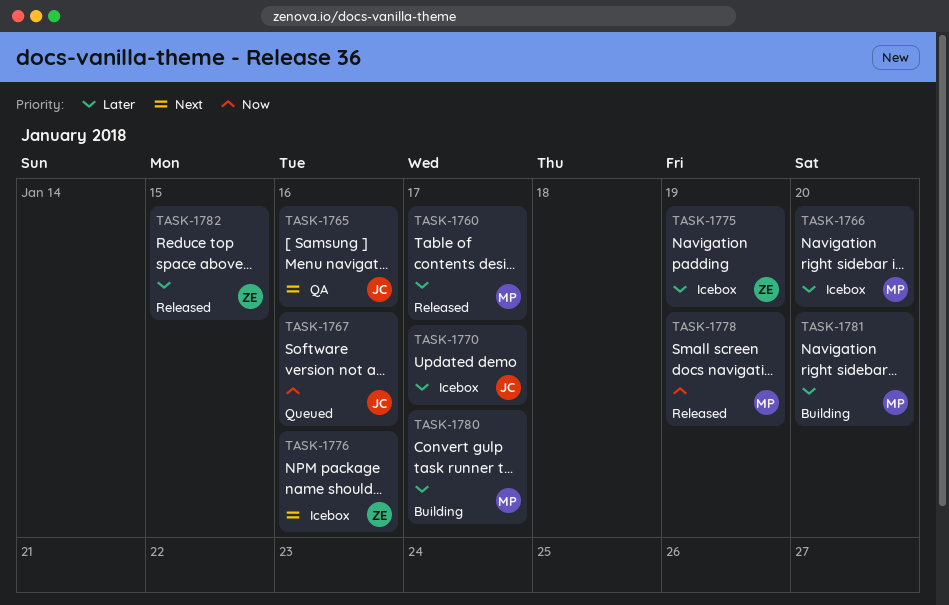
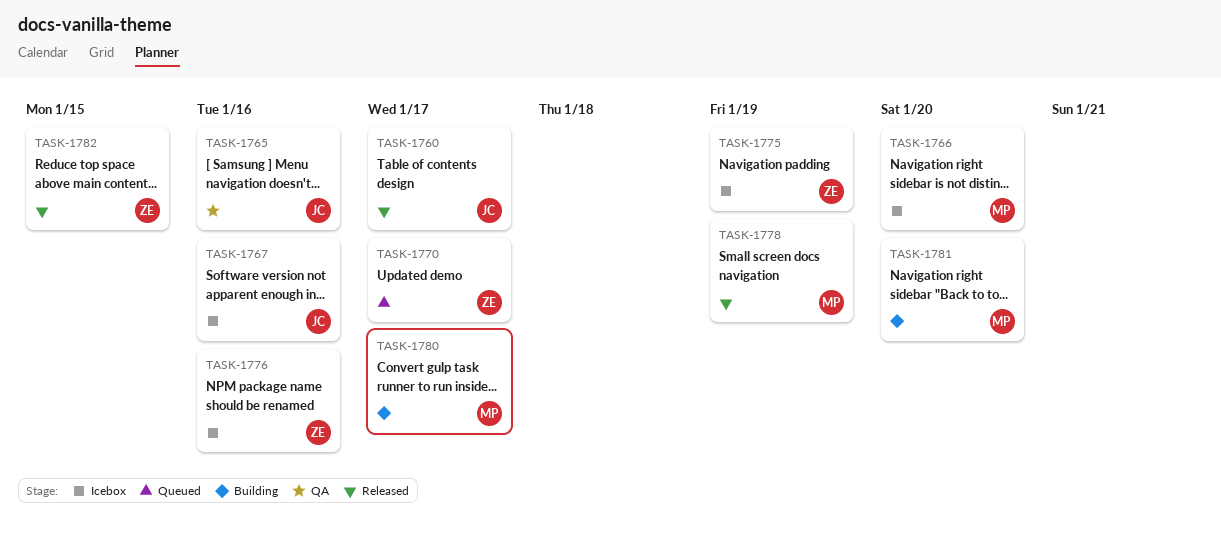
TASK-1760, owner: MP -> JC
TASK-1767, status: Queued -> Icebox
TASK-1770, status: Icebox -> Queued
TASK-1770, owner: JC -> ZE

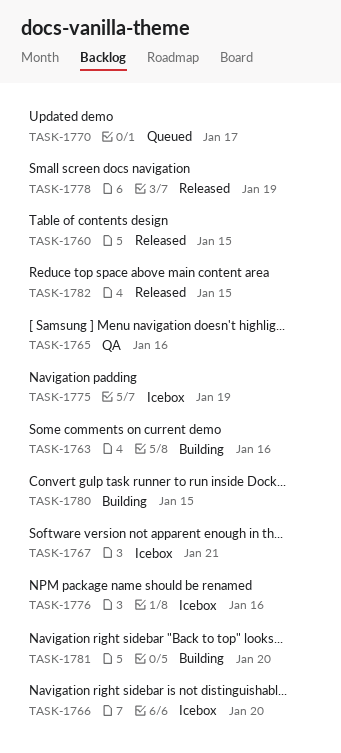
TASK-1760, due: Jan 17 -> Jan 15
TASK-1763: none -> present
TASK-1767, due: Jan 16 -> Jan 21
TASK-1780, due: Jan 17 -> Jan 15

